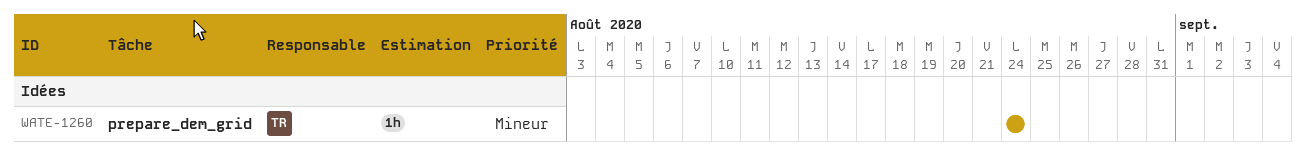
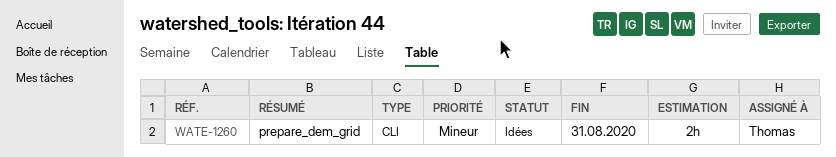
WATE-1260, estimate: 1h -> 2h
WATE-1260, due: Aug 24 -> Aug 31

